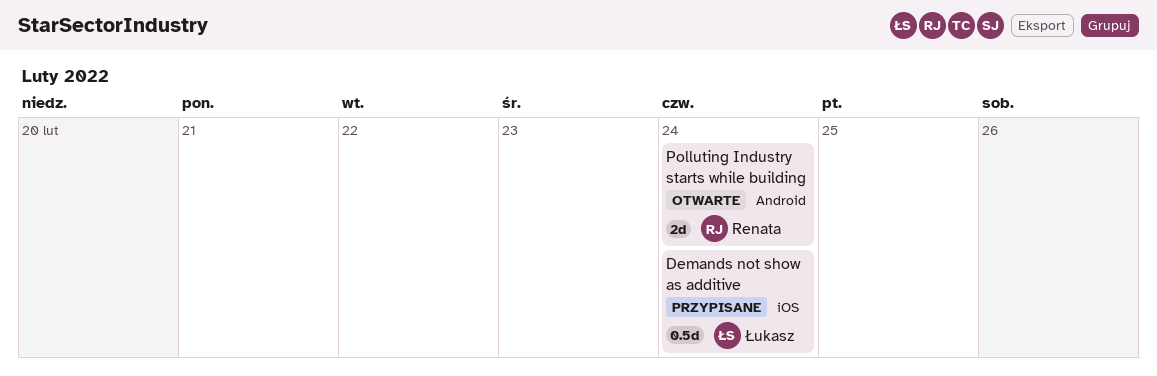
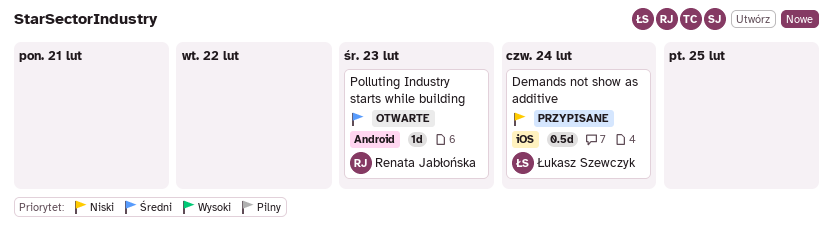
Polluting Industry starts while building, estimate: 2d -> 1d
Polluting Industry starts while building, due: Feb 24 -> Feb 23

